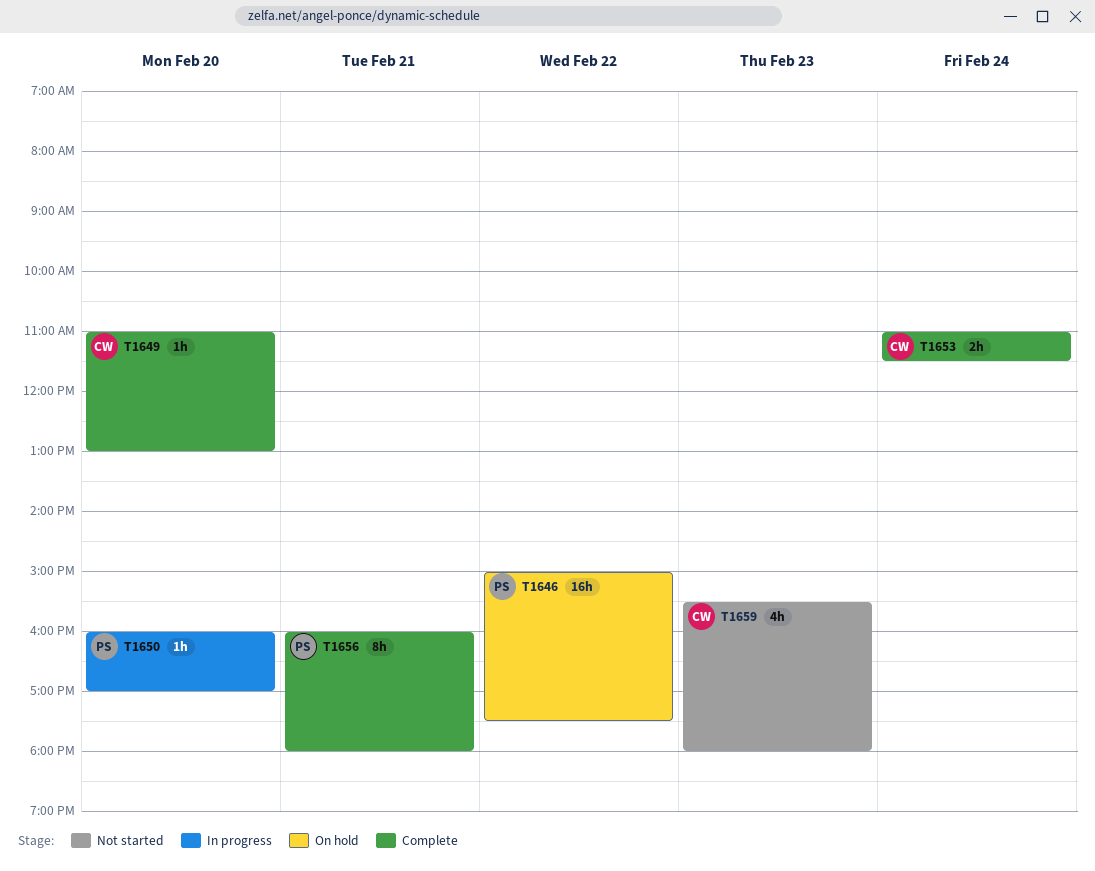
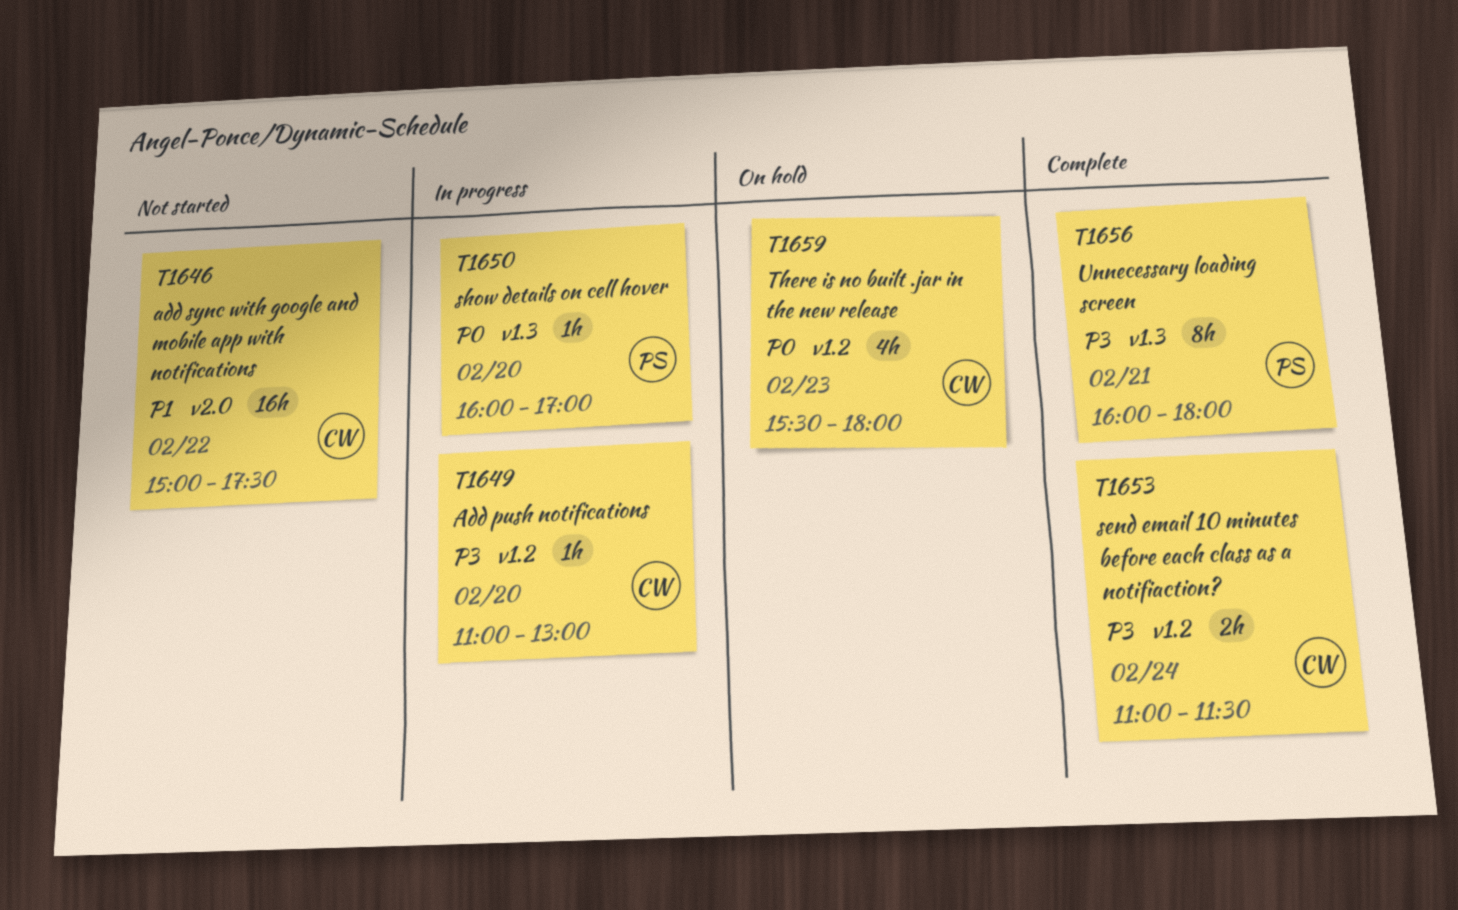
T1646, status: On hold -> Not started
T1646, owner: PS -> CW
T1649, status: Complete -> In progress
T1659, status: Not started -> On hold

